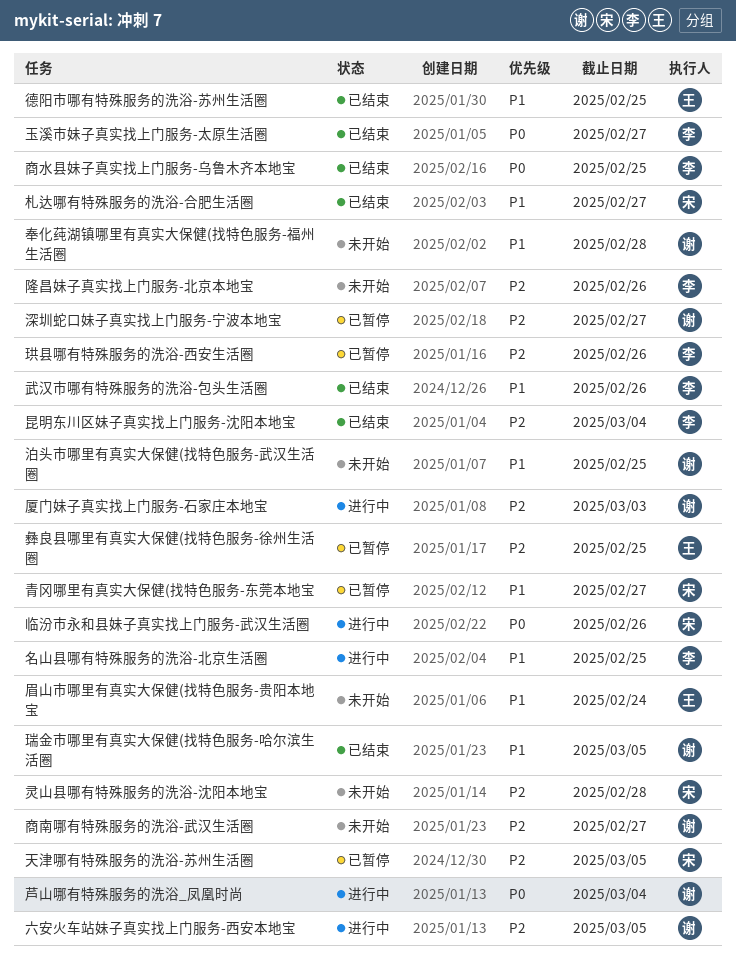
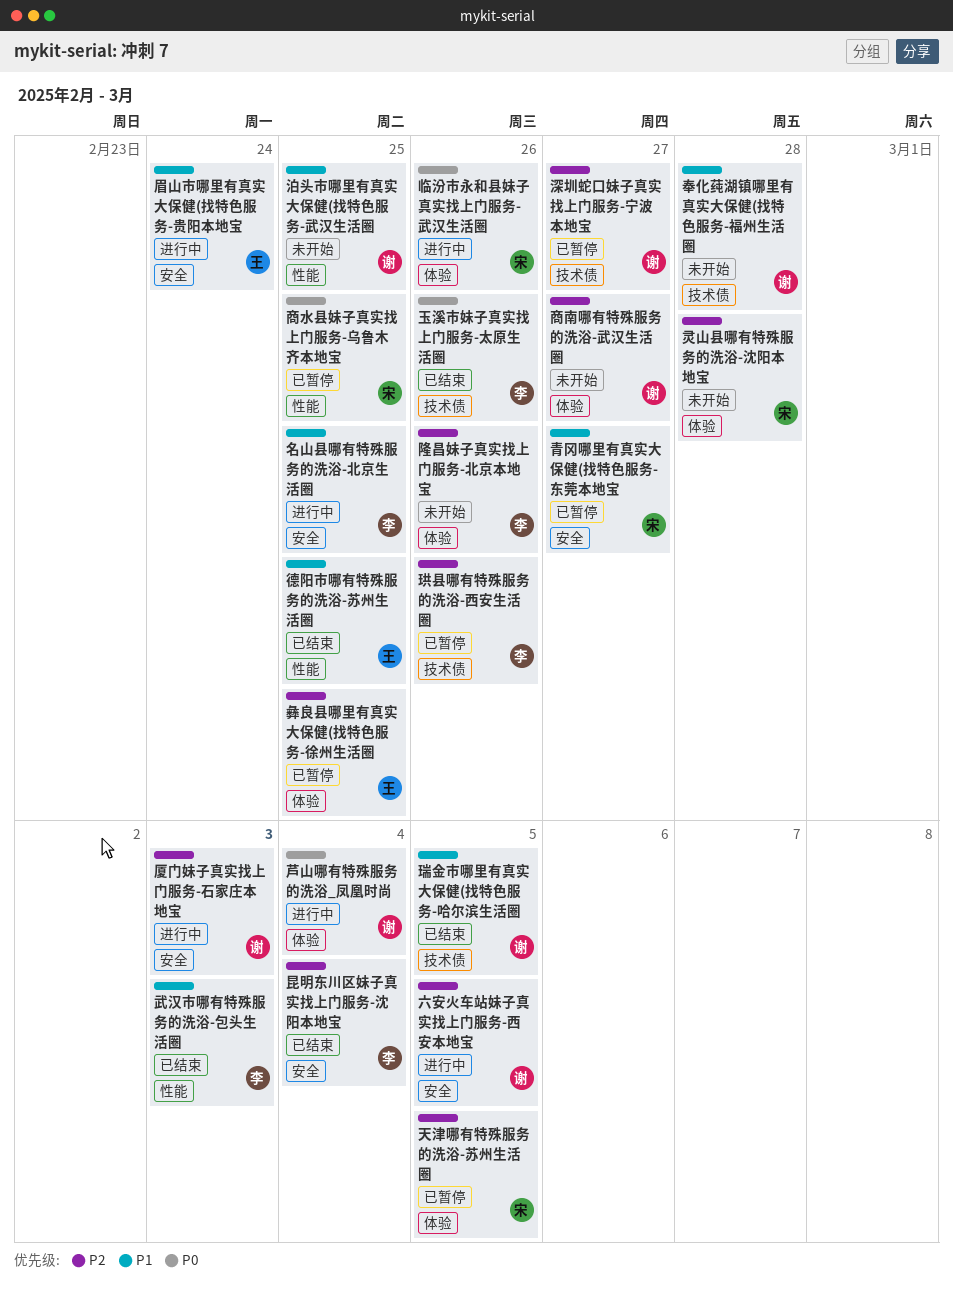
商水县妹子真实找上门服务-乌鲁木齐本地宝, status: 已结束 -> 已暂停
商水县妹子真实找上门服务-乌鲁木齐本地宝, owner: 李 -> 宋
札达哪有特殊服务的洗浴-合肥生活圈: present -> none
武汉市哪有特殊服务的洗浴-包头生活圈, due: Feb 26 -> Mar 3
玉溪市妹子真实找上门服务-太原生活圈, due: Feb 27 -> Feb 26
眉山市哪里有真实大保健(找特色服务-贵阳本地宝, status: 未开始 -> 进行中

